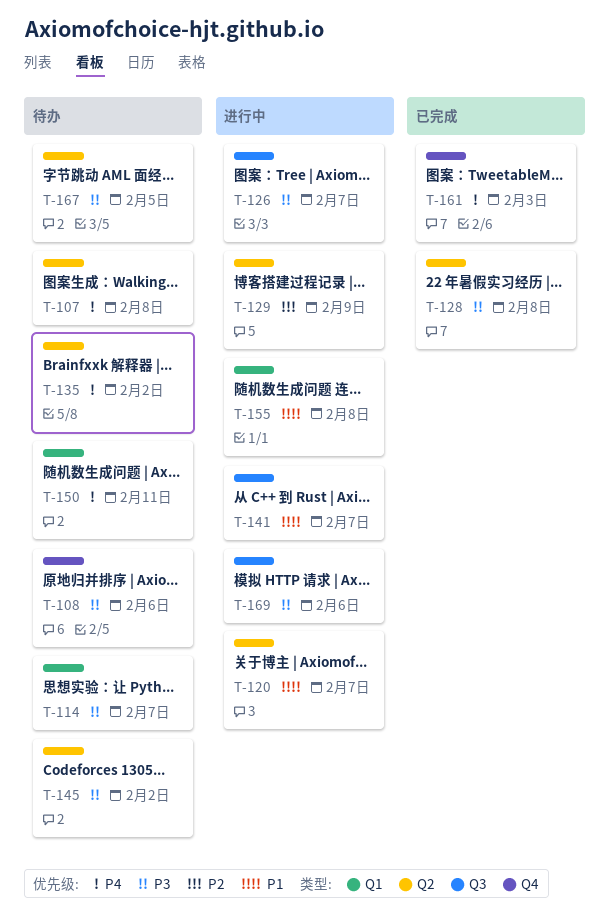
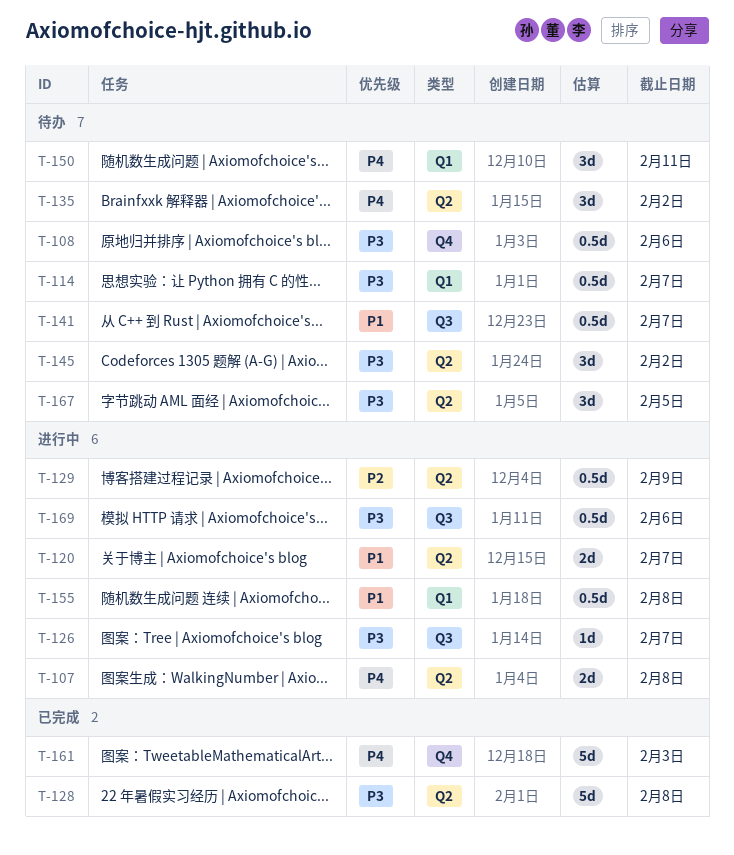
T-107, status: 待办 -> 进行中
T-141, status: 进行中 -> 待办

